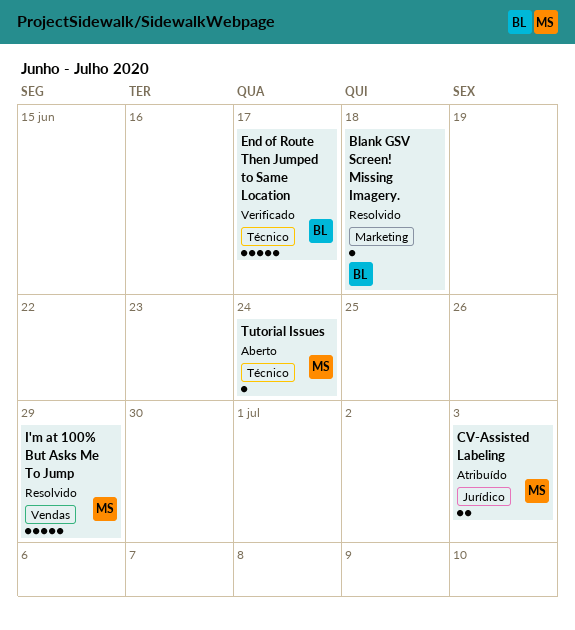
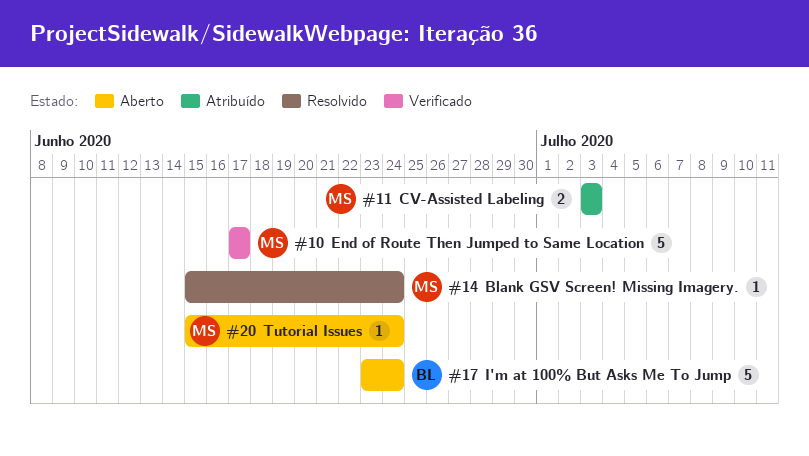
Blank GSV Screen! Missing Imagery., owner: BL -> MS
Blank GSV Screen! Missing Imagery., due: Jun 18 -> Jun 24
End of Route Then Jumped to Same Location, owner: BL -> MS
I'm at 100% But Asks Me To Jump, status: Resolvido -> Aberto
I'm at 100% But Asks Me To Jump, owner: MS -> BL
I'm at 100% But Asks Me To Jump, due: Jun 29 -> Jun 24

